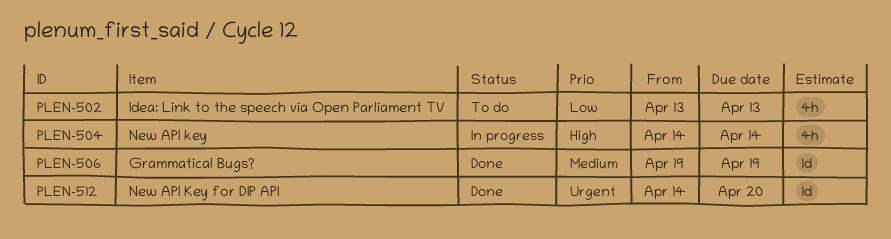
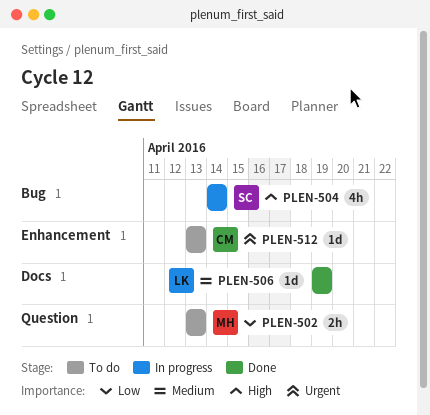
PLEN-502, estimate: 4h -> 2h
PLEN-512, status: Done -> To do
PLEN-512, start: Apr 14 -> Apr 13
PLEN-512, due: Apr 20 -> Apr 13

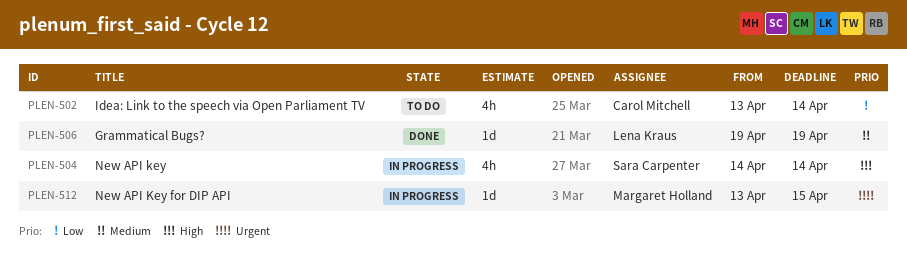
PLEN-502, owner: Margaret Holland -> Carol Mitchell
PLEN-502, estimate: 2h -> 4h
PLEN-502, due: Apr 13 -> Apr 14
PLEN-512, status: To do -> In progress
PLEN-512, owner: Carol Mitchell -> Margaret Holland
PLEN-512, due: Apr 13 -> Apr 15

